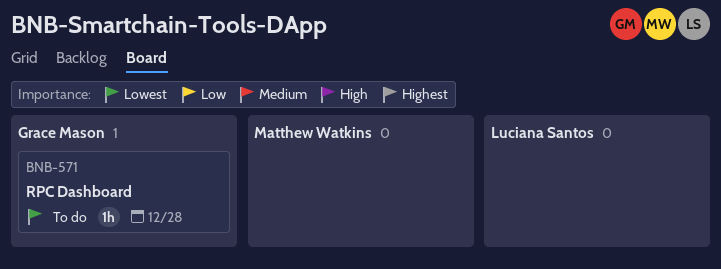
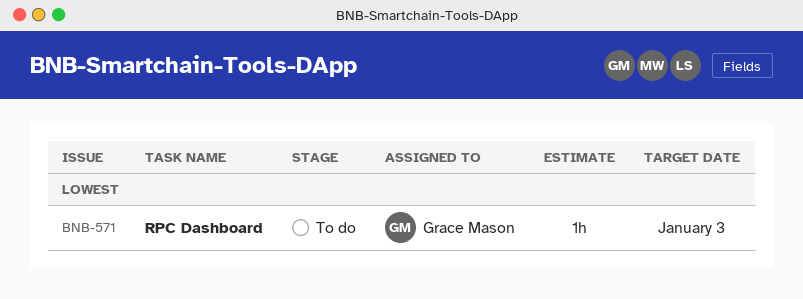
BNB-571, due: Dec 28 -> Jan 3

